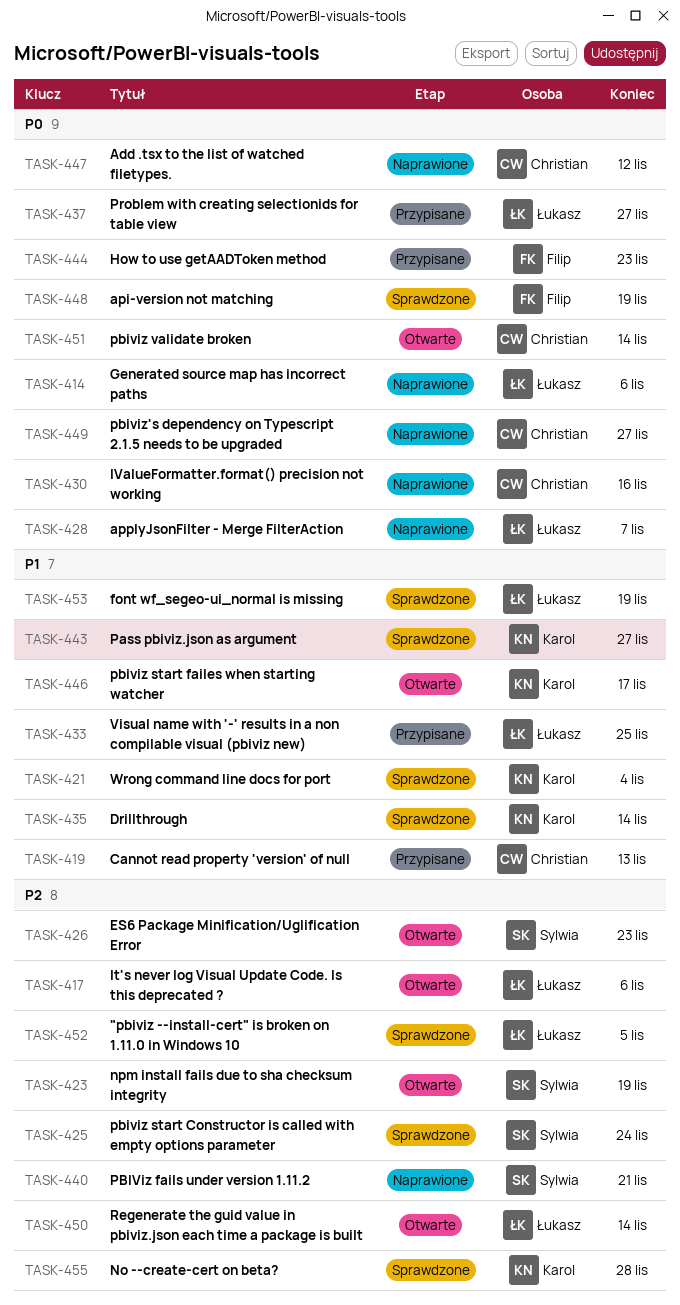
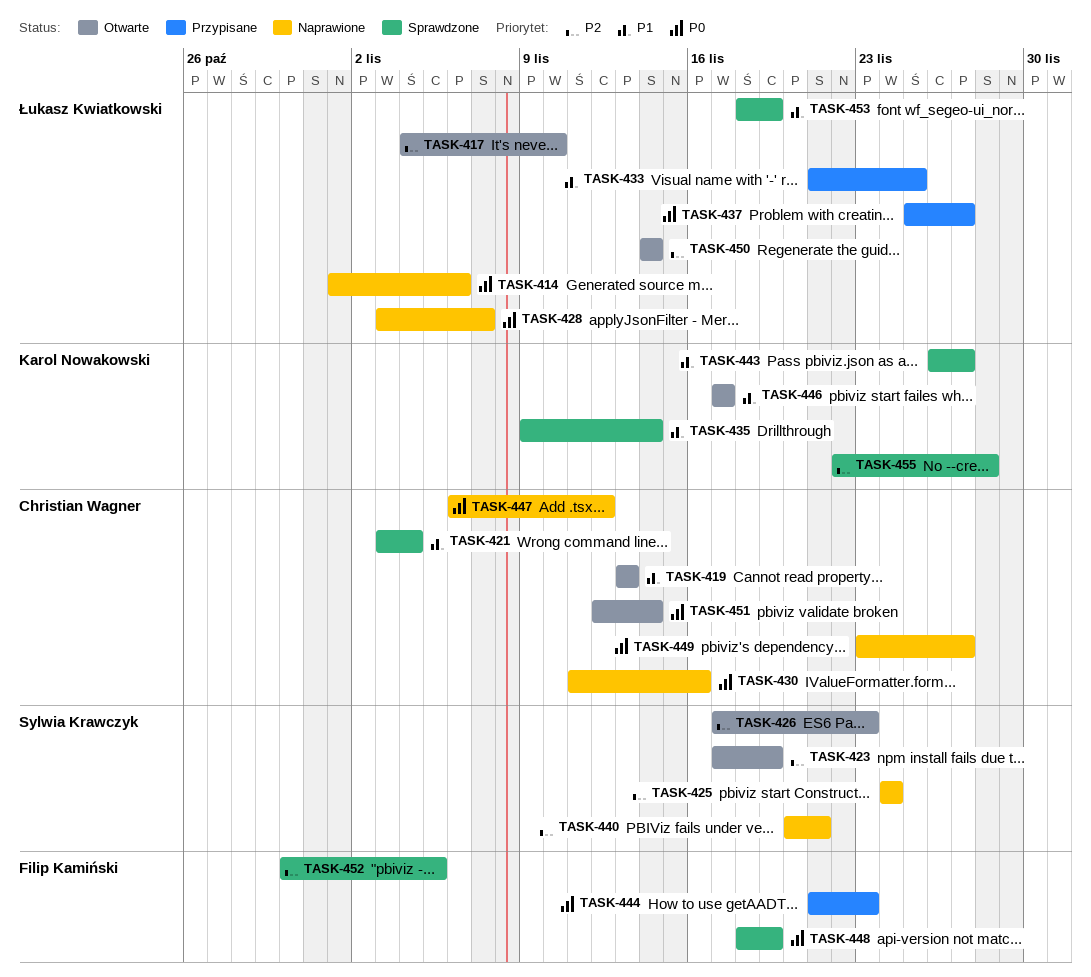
TASK-417, due: Nov 6 -> Nov 10
TASK-419, status: Przypisane -> Otwarte
TASK-421, owner: Karol Nowakowski -> Christian Wagner
TASK-425, status: Sprawdzone -> Naprawione
TASK-452, owner: Łukasz Kwiatkowski -> Filip Kamiński

